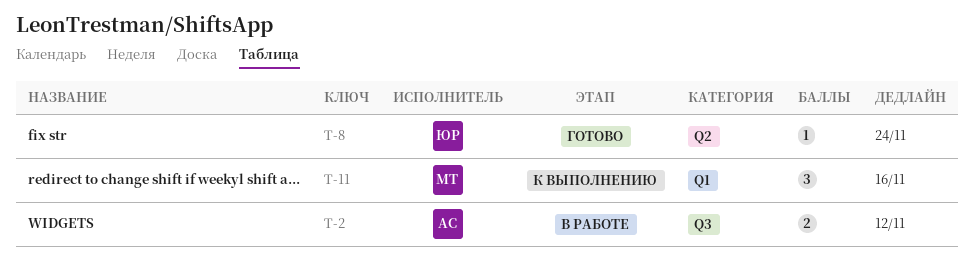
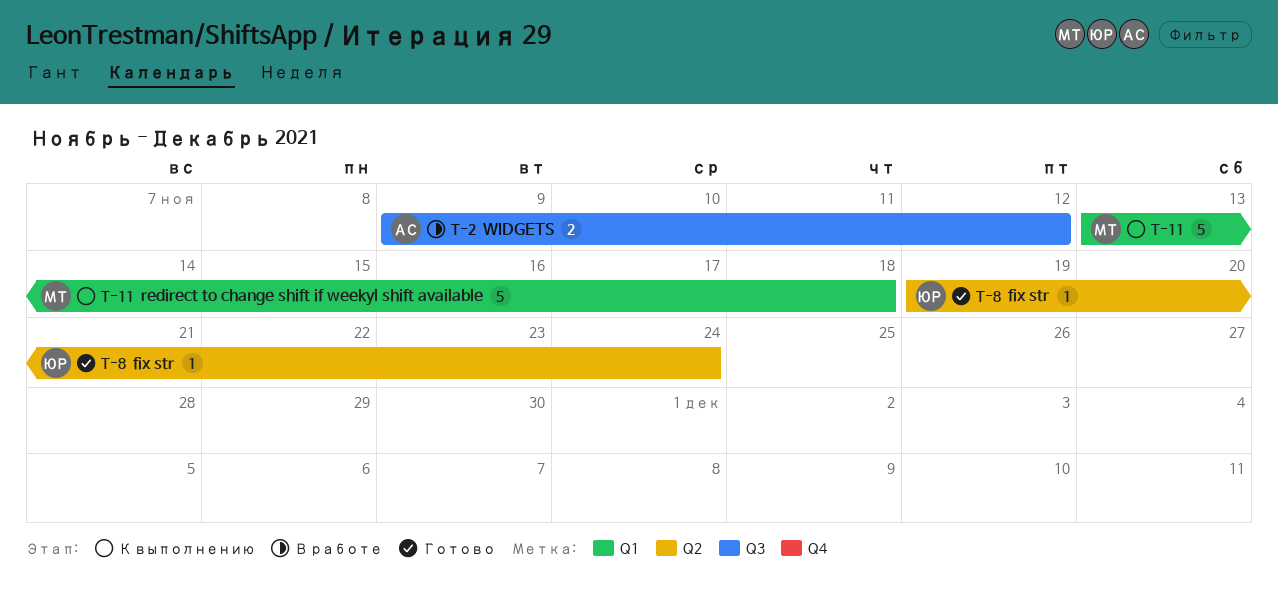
T-11, estimate: 3 -> 5
T-11, due: Nov 16 -> Nov 18

